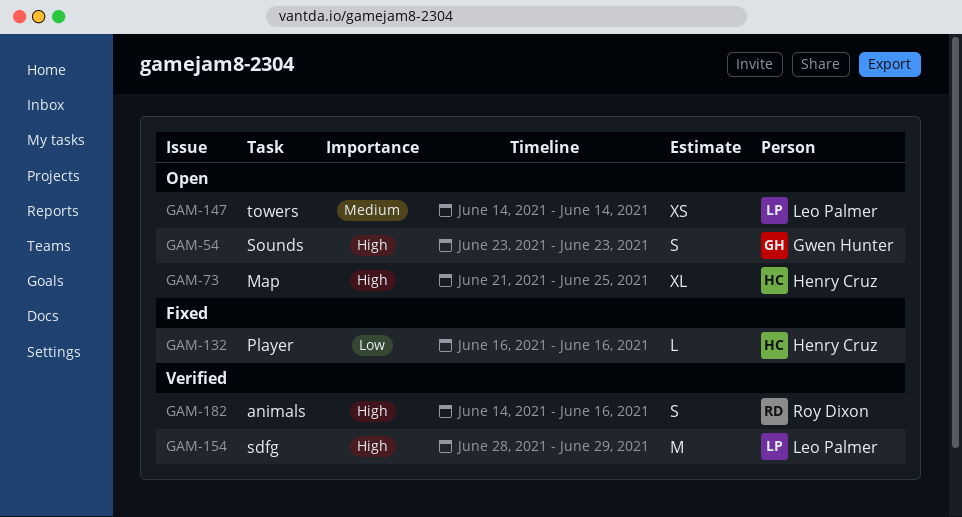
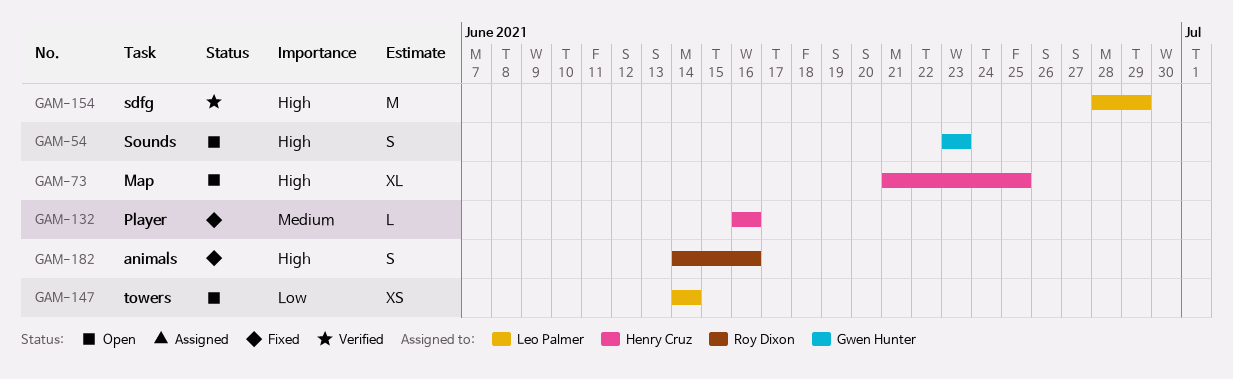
GAM-132, priority: Low -> Medium
GAM-147, priority: Medium -> Low
GAM-182, status: Verified -> Fixed

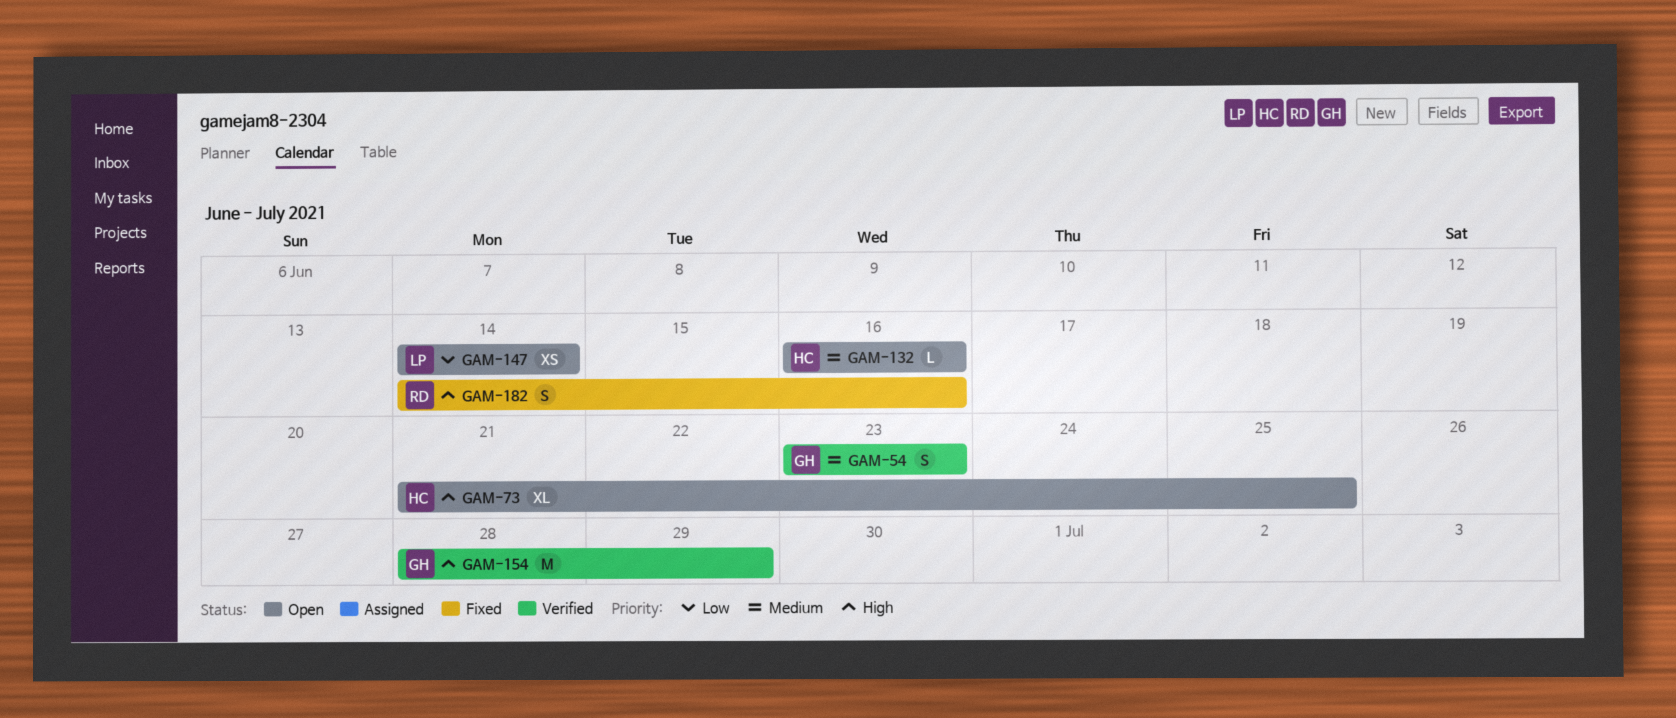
GAM-54, status: Open -> Verified
GAM-54, priority: High -> Medium
GAM-132, status: Fixed -> Open
GAM-154, owner: Leo Palmer -> Gwen Hunter

